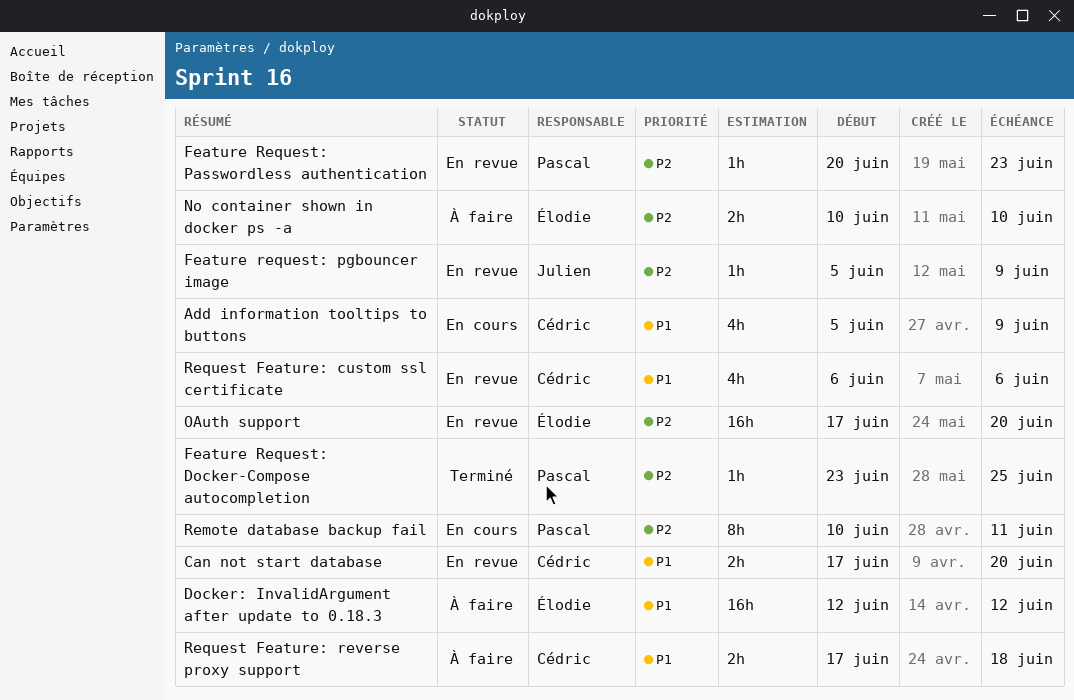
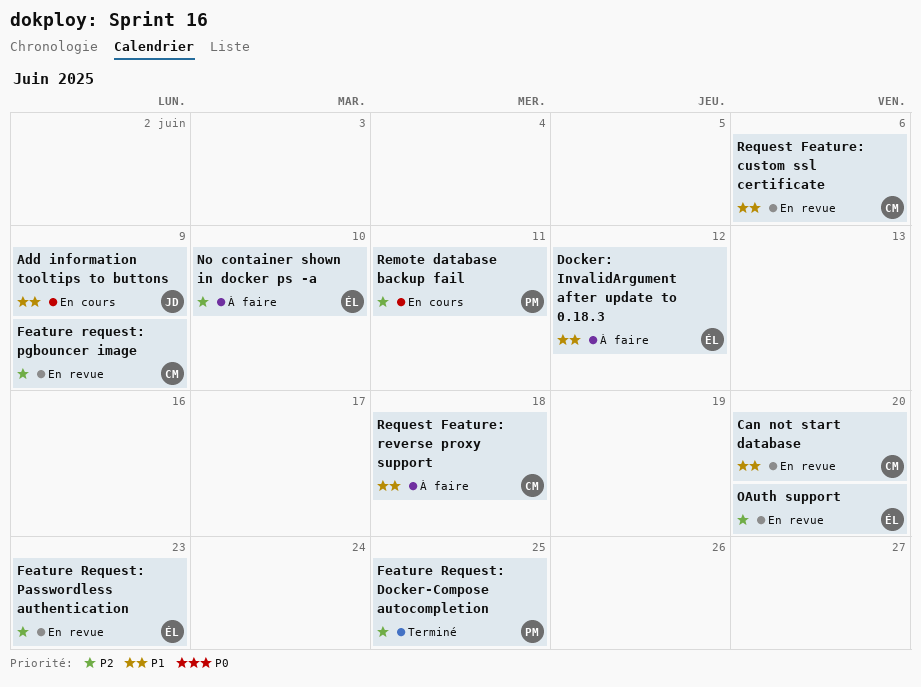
Add information tooltips to buttons, owner: Cédric -> Julien
Feature Request: Passwordless authentication, owner: Pascal -> Élodie
Feature request: pgbouncer image, owner: Julien -> Cédric

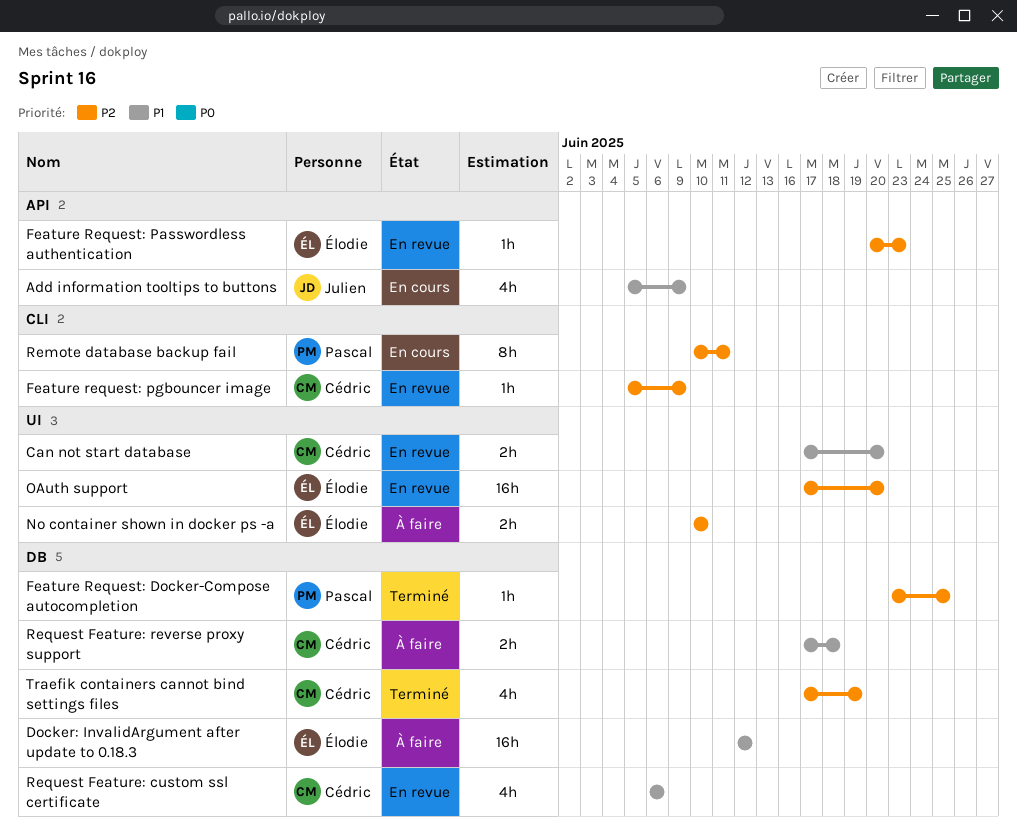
Traefik containers cannot bind settings files: none -> present

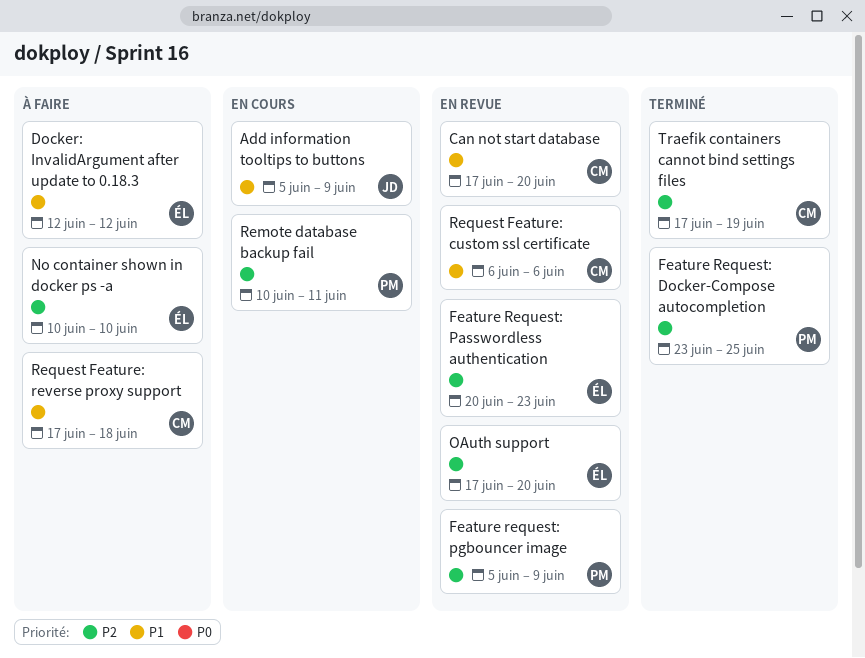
Feature request: pgbouncer image, owner: Cédric -> Pascal

